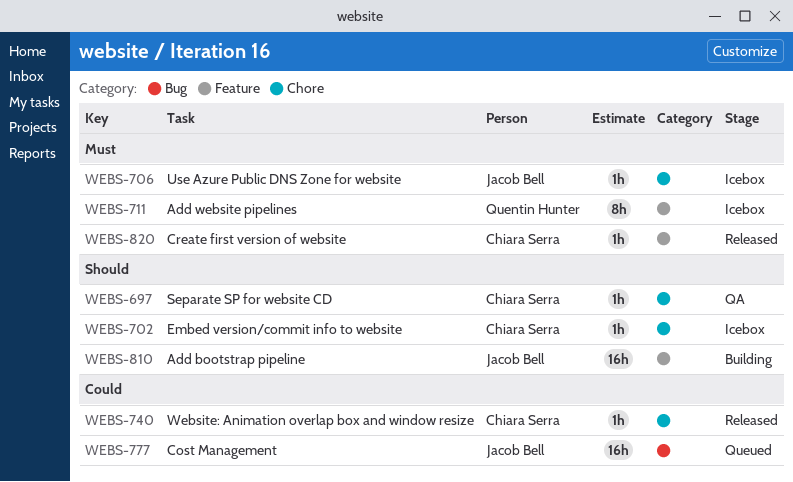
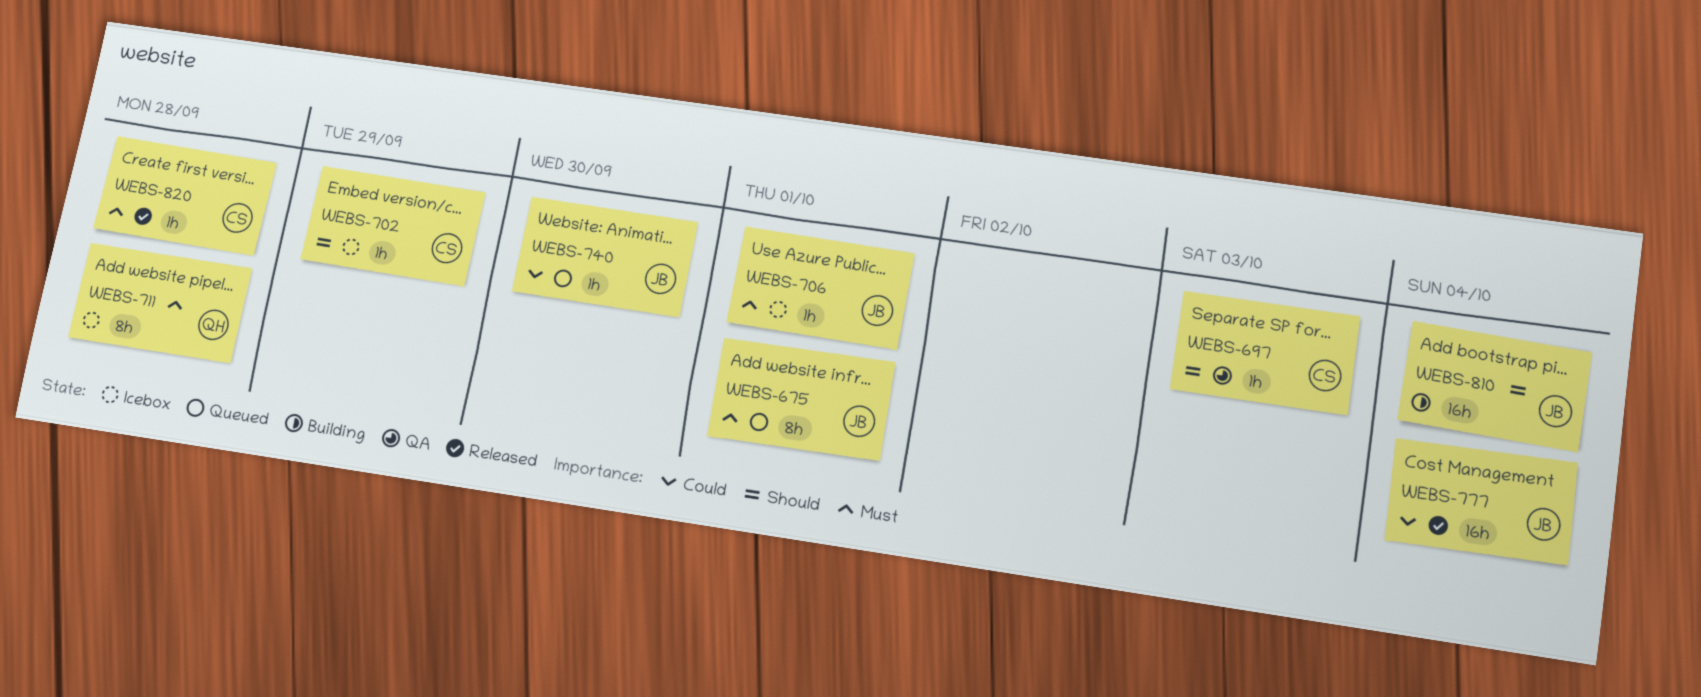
WEBS-675: none -> present
WEBS-740, status: Released -> Queued
WEBS-740, owner: Chiara Serra -> Jacob Bell
WEBS-777, status: Queued -> Released

